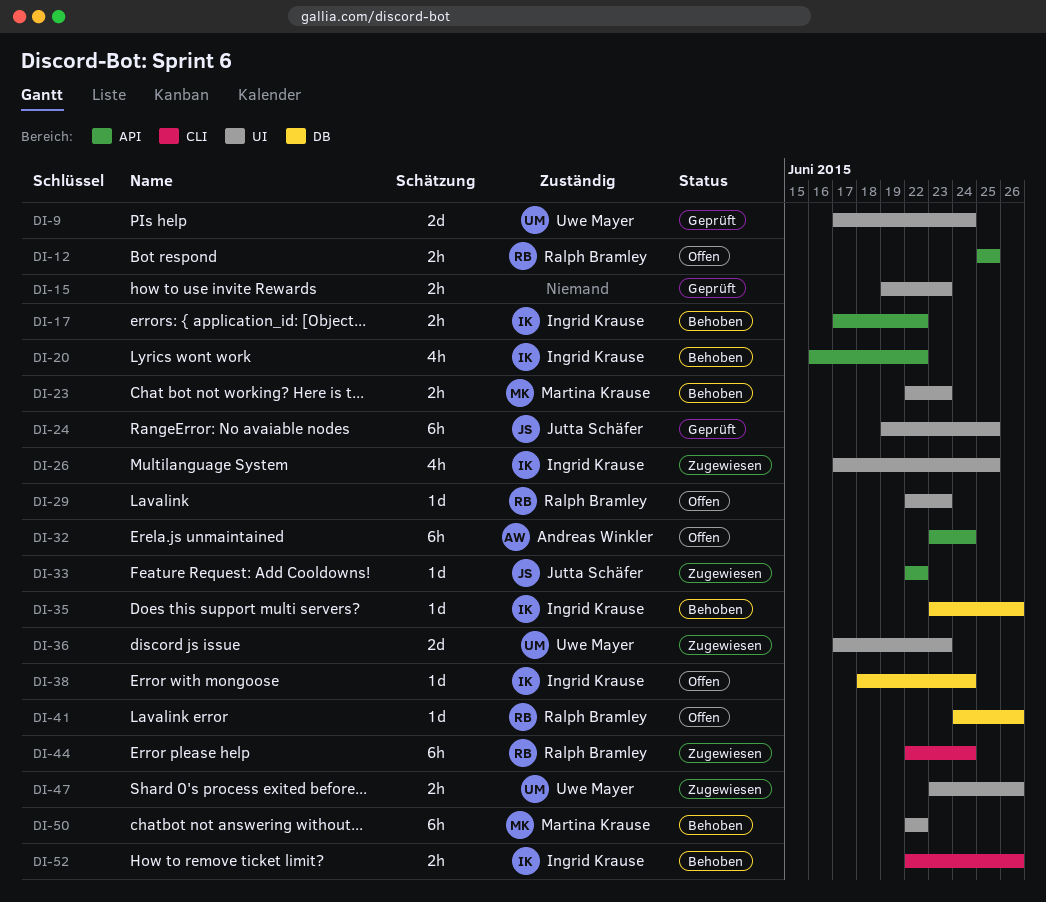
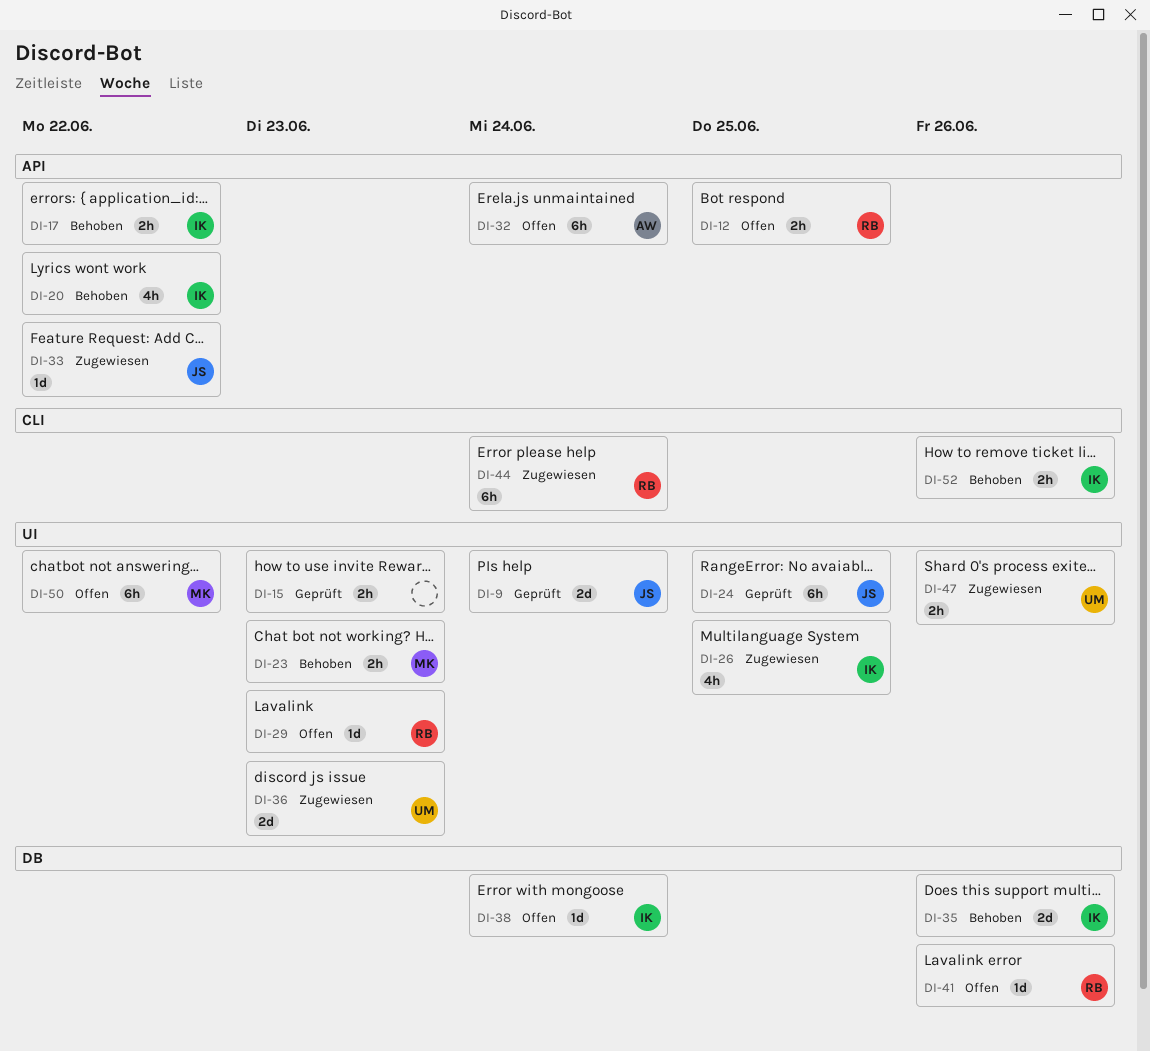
DI-9, owner: Uwe Mayer -> Jutta Schäfer
DI-35, estimate: 1d -> 2d
DI-50, status: Behoben -> Offen

